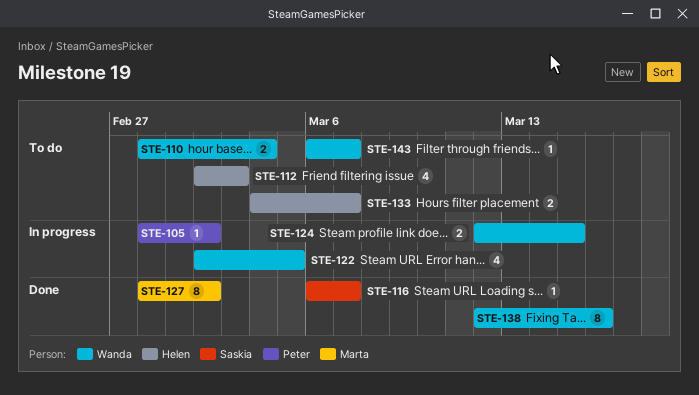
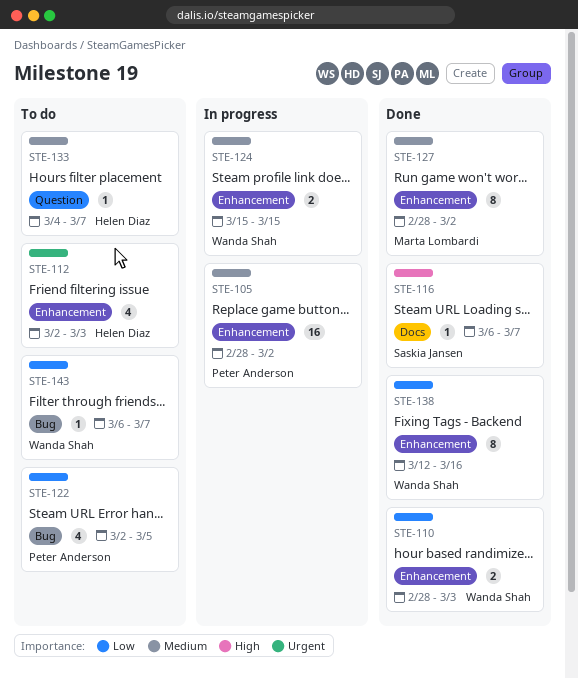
STE-105, estimate: 1 -> 16
STE-110, status: To do -> Done
STE-110, due: Mar 4 -> Mar 3
STE-122, status: In progress -> To do
STE-122, owner: Wanda Shah -> Peter Anderson
STE-124, start: Mar 12 -> Mar 15
STE-133, estimate: 2 -> 1

